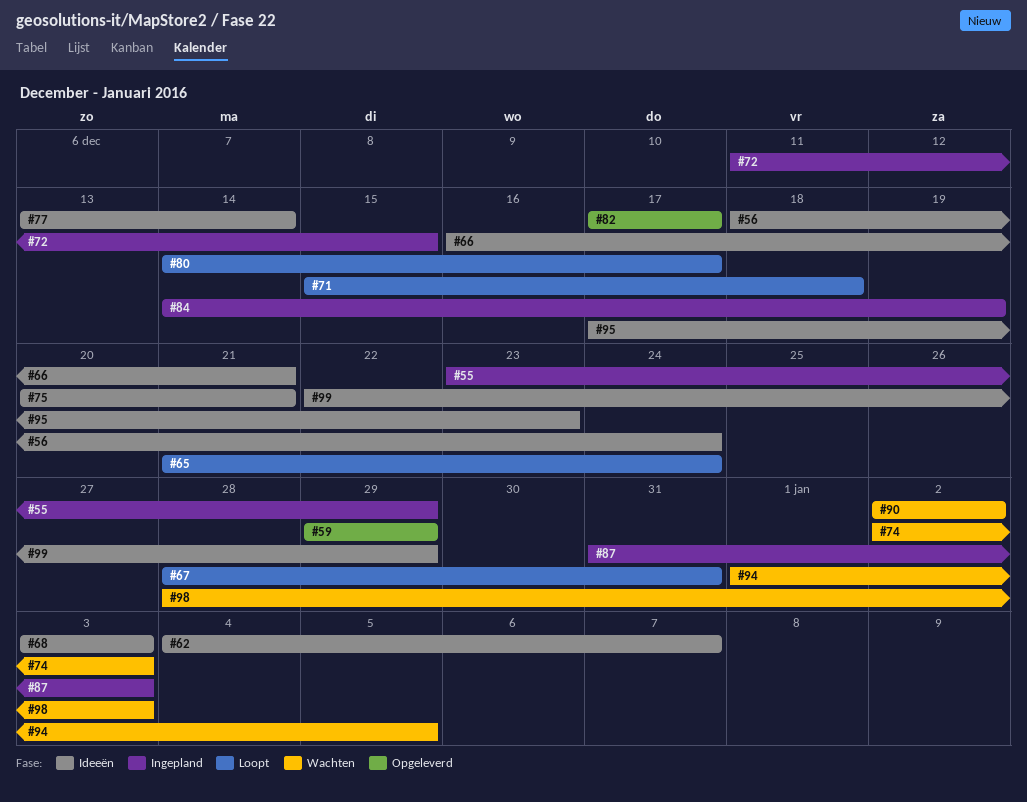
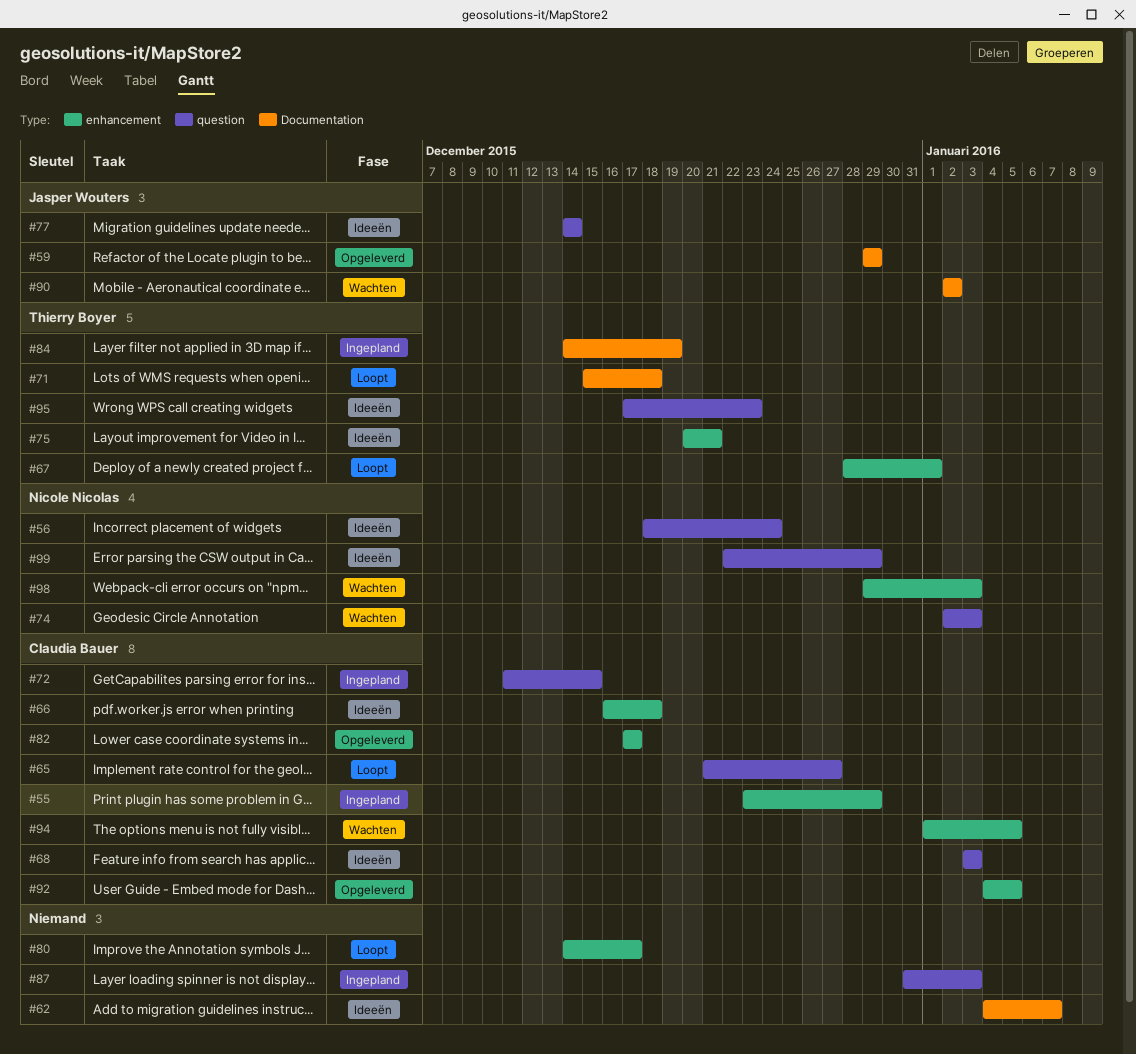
#65, due: Dec 24 -> Dec 27
#66, due: Dec 21 -> Dec 18
#67, due: Dec 31 -> Jan 1
#77, start: Dec 13 -> Dec 14
#92: none -> present
#98, start: Dec 28 -> Dec 29

